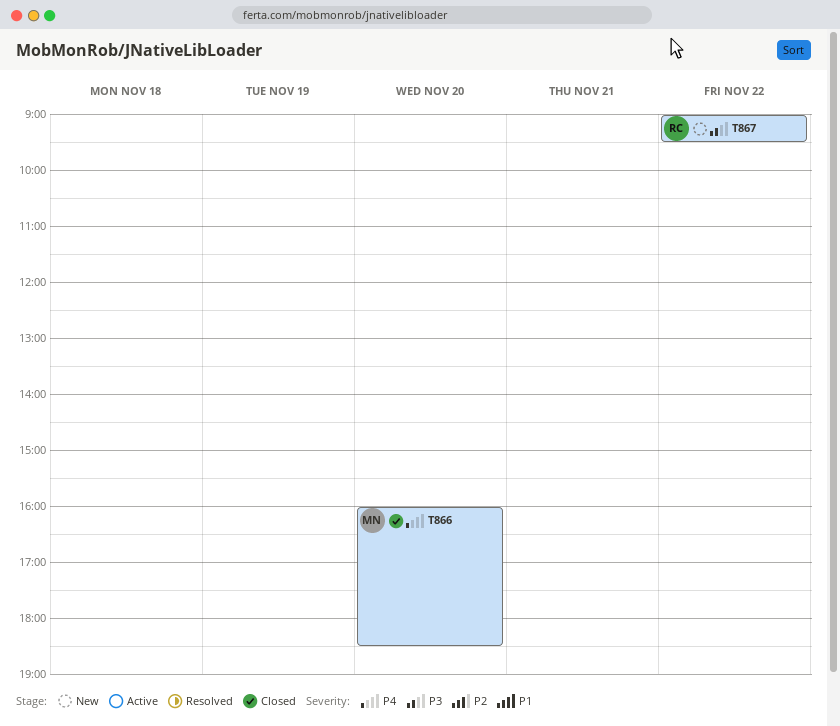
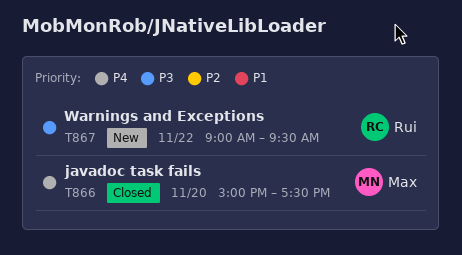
T866, begins: 16:00 -> 15:00
T866, ends: 18:30 -> 17:30

